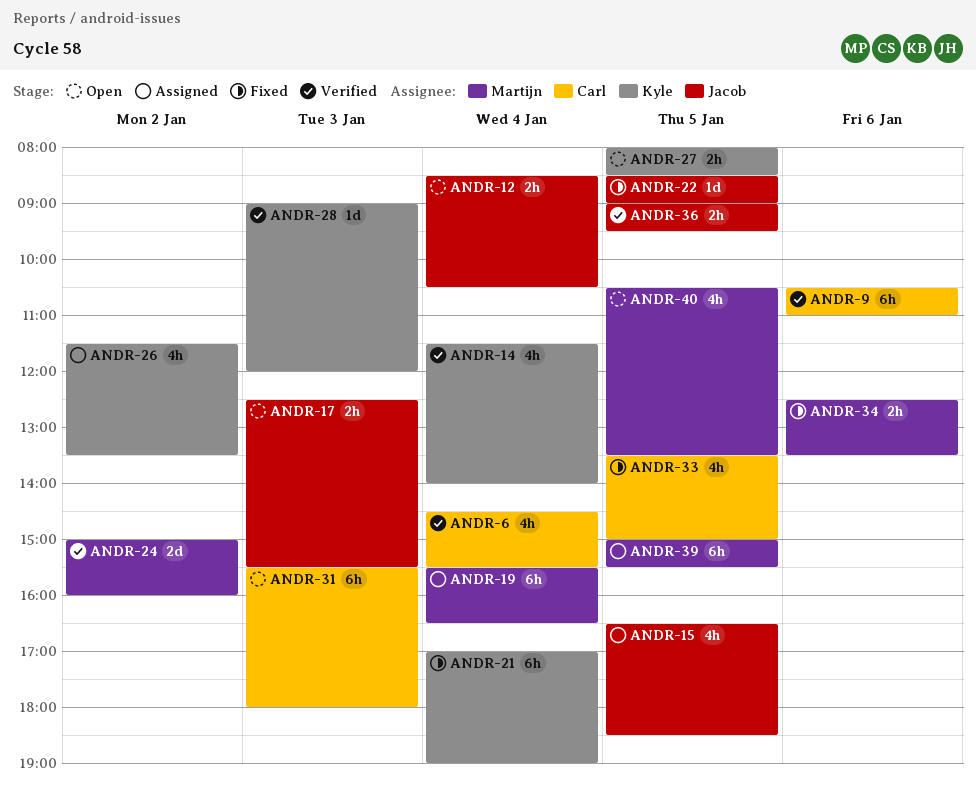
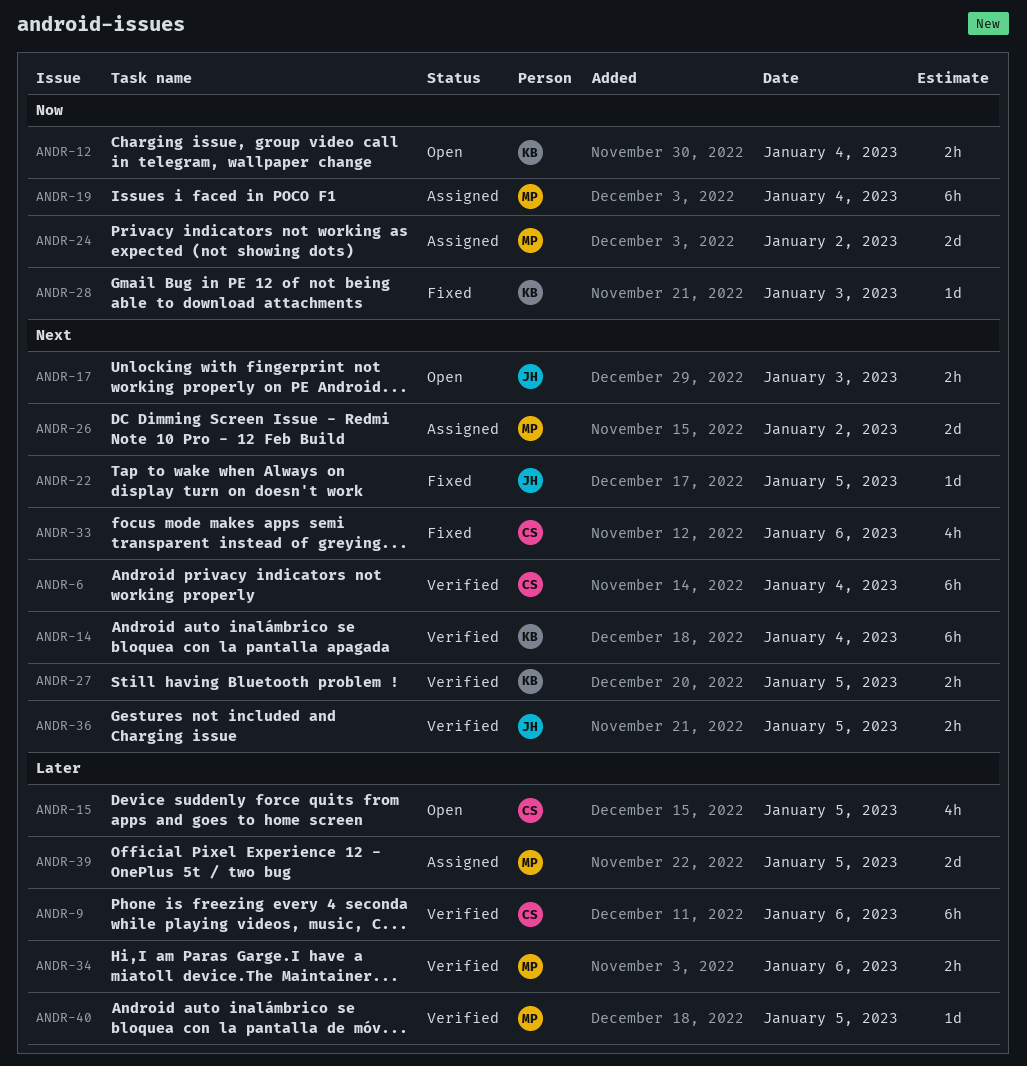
ANDR-6, estimate: 4h -> 6h
ANDR-12, owner: Jacob -> Kyle
ANDR-14, estimate: 4h -> 6h
ANDR-15, status: Assigned -> Open
ANDR-15, owner: Jacob -> Carl
ANDR-21: present -> none
ANDR-24, status: Verified -> Assigned
ANDR-26, owner: Kyle -> Martijn
ANDR-26, estimate: 4h -> 2d
ANDR-27, status: Open -> Verified
ANDR-28, status: Verified -> Fixed
ANDR-31: present -> none
ANDR-33, day: Jan 5 -> Jan 6
ANDR-34, status: Fixed -> Verified
ANDR-39, estimate: 6h -> 2d
ANDR-40, status: Open -> Verified
ANDR-40, estimate: 4h -> 1d

